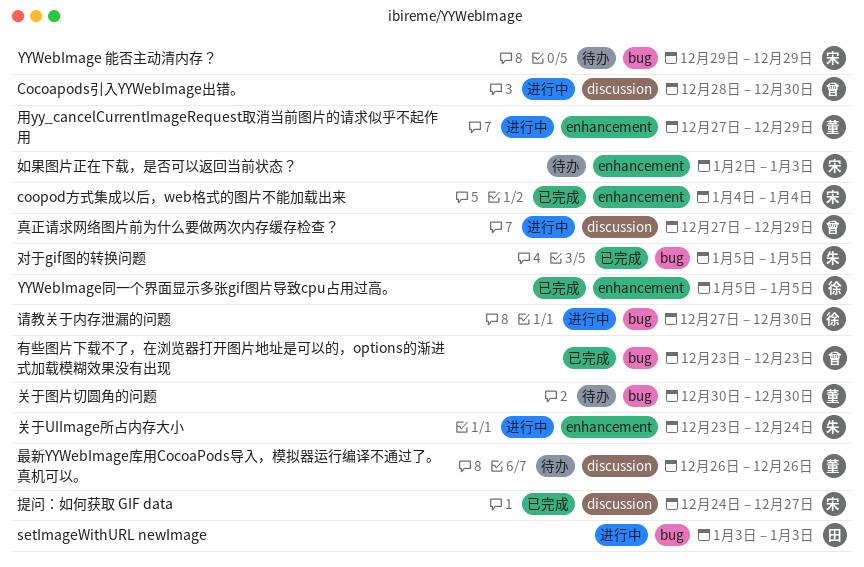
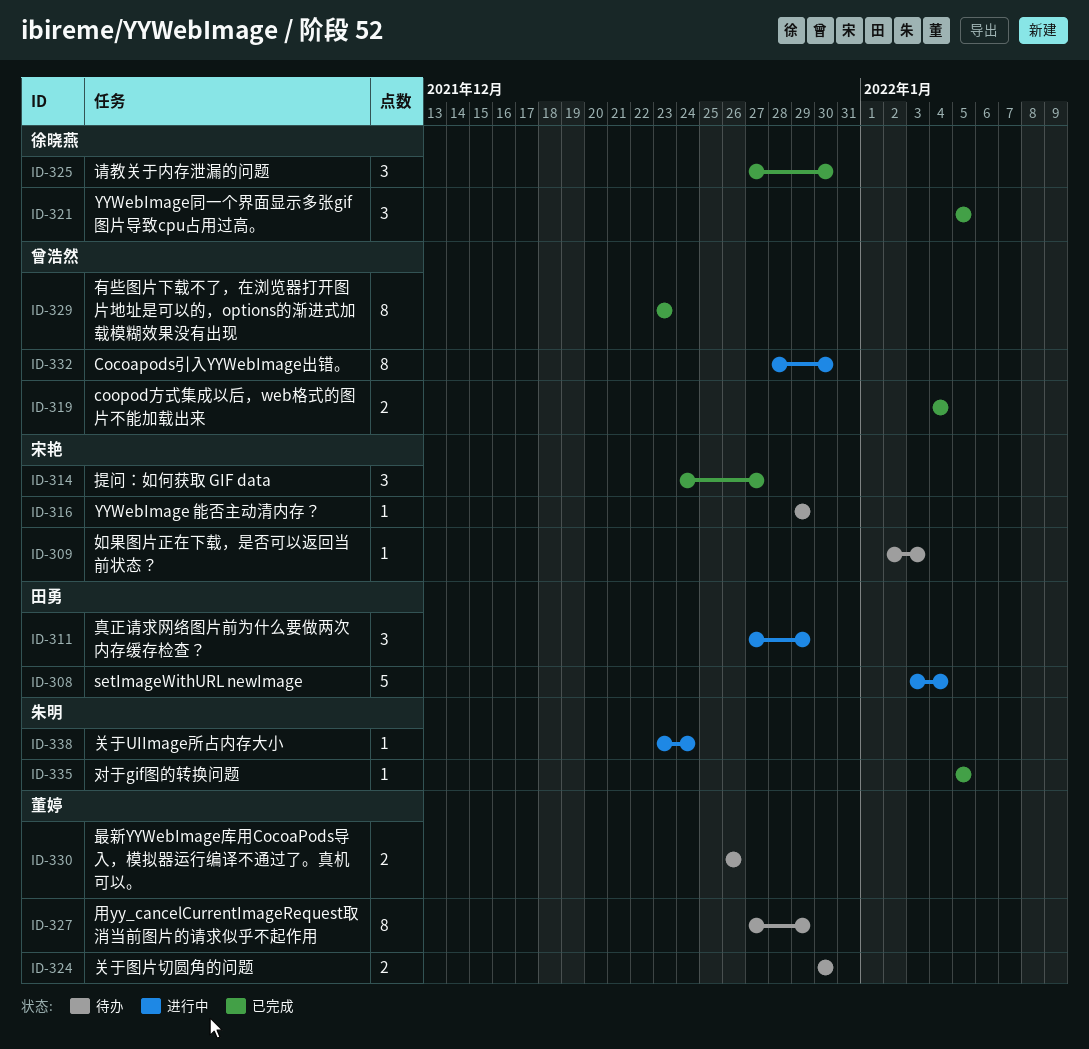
coopod方式集成以后，web格式的图片不能加载出来, owner: 宋艳 -> 曾浩然
setImageWithURL newImage, due: Jan 3 -> Jan 4
用yy_cancelCurrentImageRequest取消当前图片的请求似乎不起作用, status: 进行中 -> 待办
真正请求网络图片前为什么要做两次内存缓存检查？, owner: 曾浩然 -> 田勇
请教关于内存泄漏的问题, status: 进行中 -> 已完成

